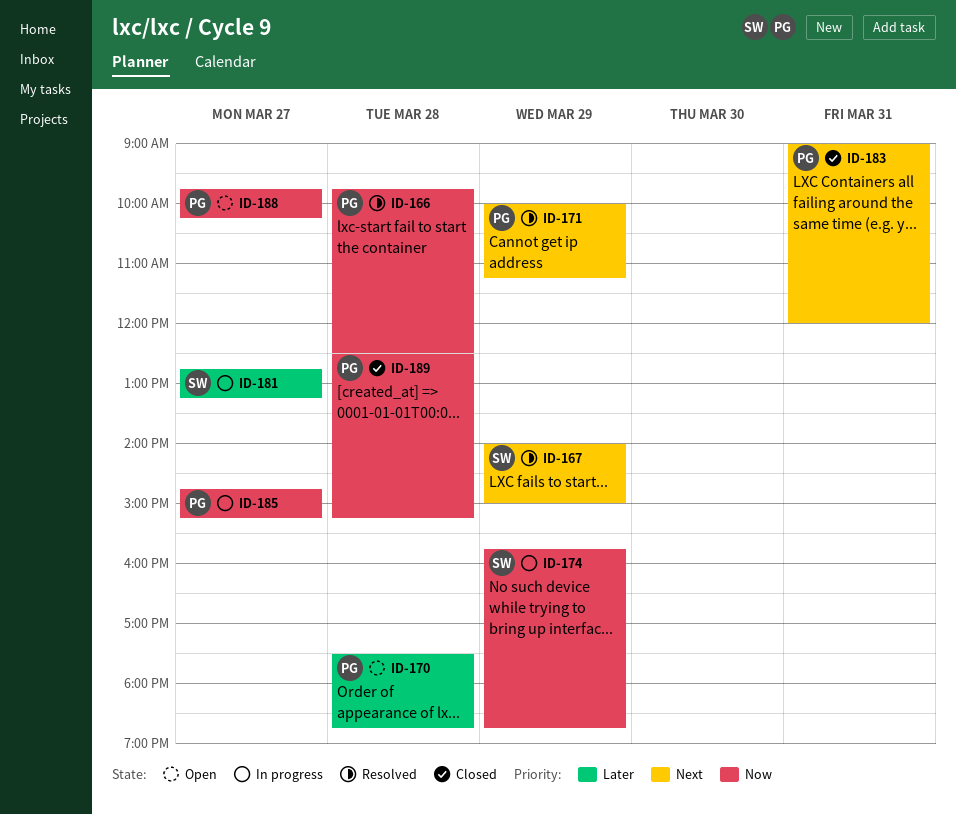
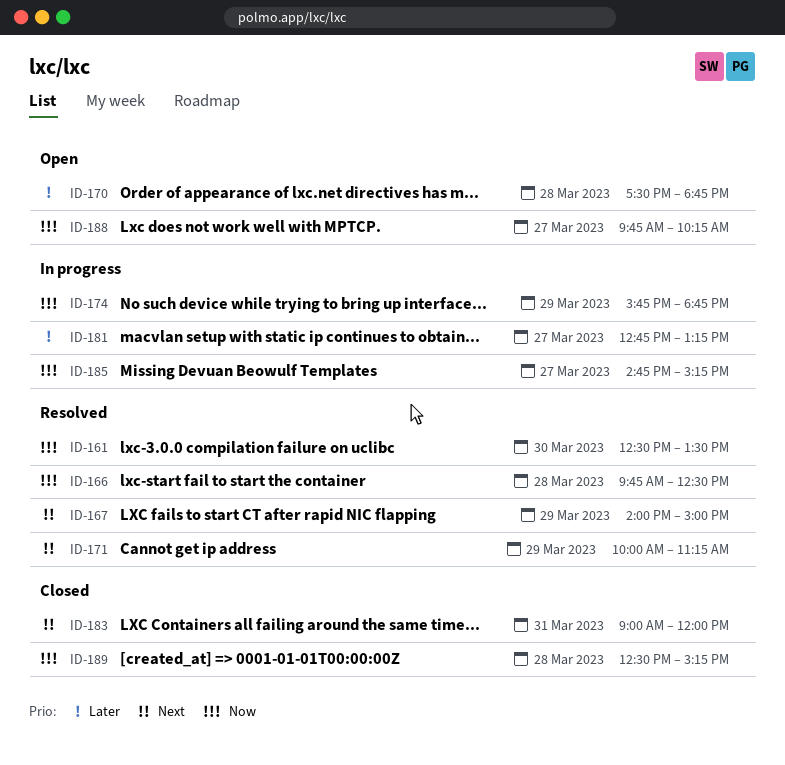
ID-161: none -> present

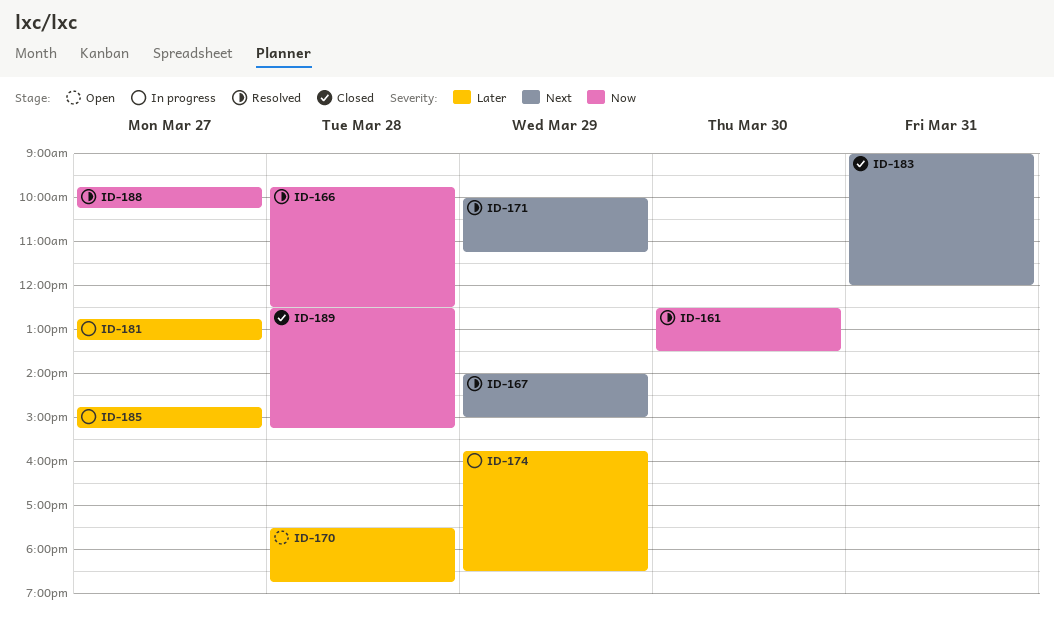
ID-174, priority: Now -> Later
ID-174, ends: 18:45 -> 18:30
ID-185, priority: Now -> Later
ID-188, status: Open -> Resolved

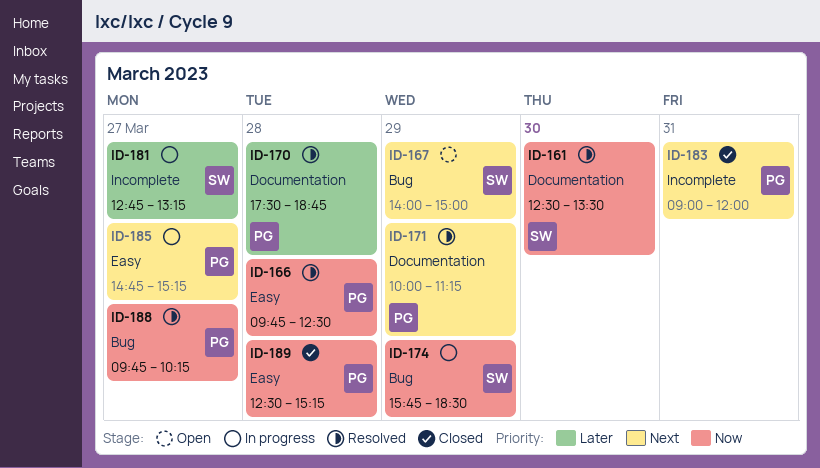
ID-167, status: Resolved -> Open
ID-170, status: Open -> Resolved
ID-174, priority: Later -> Now
ID-185, priority: Later -> Next

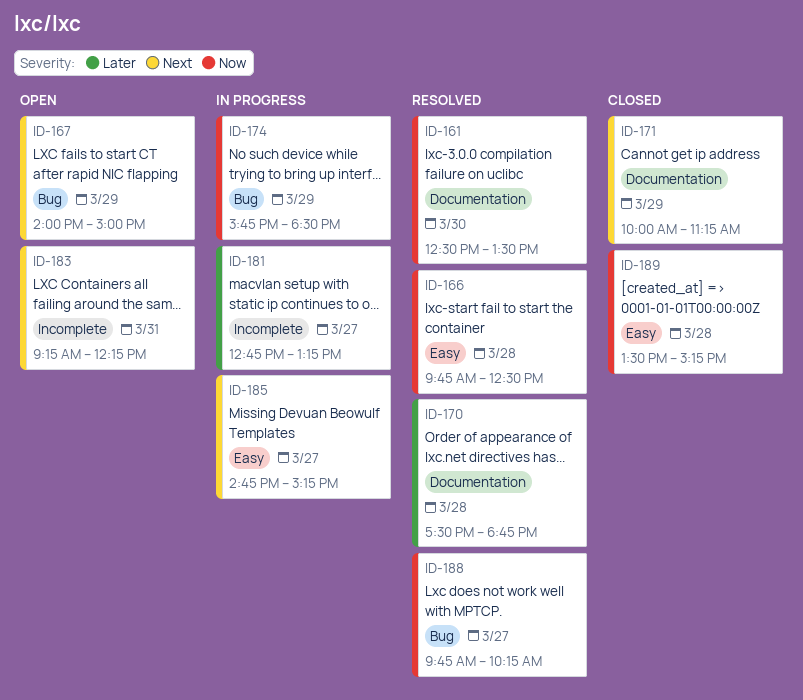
ID-171, status: Resolved -> Closed
ID-183, status: Closed -> Open
ID-183, begins: 09:00 -> 09:15
ID-183, ends: 12:00 -> 12:15
ID-189, begins: 12:30 -> 13:30

